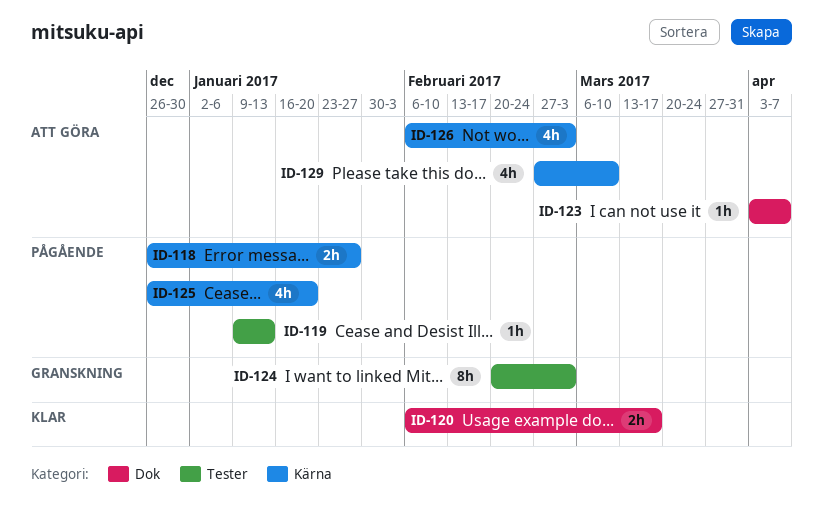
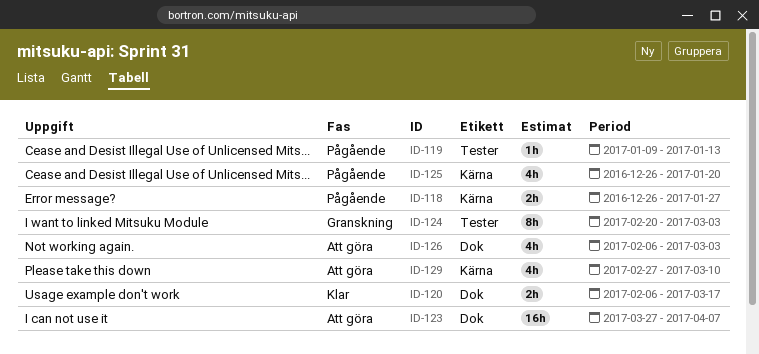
ID-123, estimate: 1h -> 16h
ID-123, start: Apr 3 -> Mar 27
ID-126, label: Kärna -> Dok

